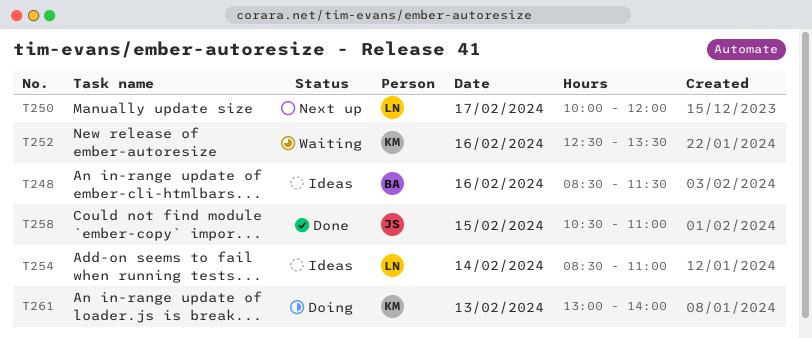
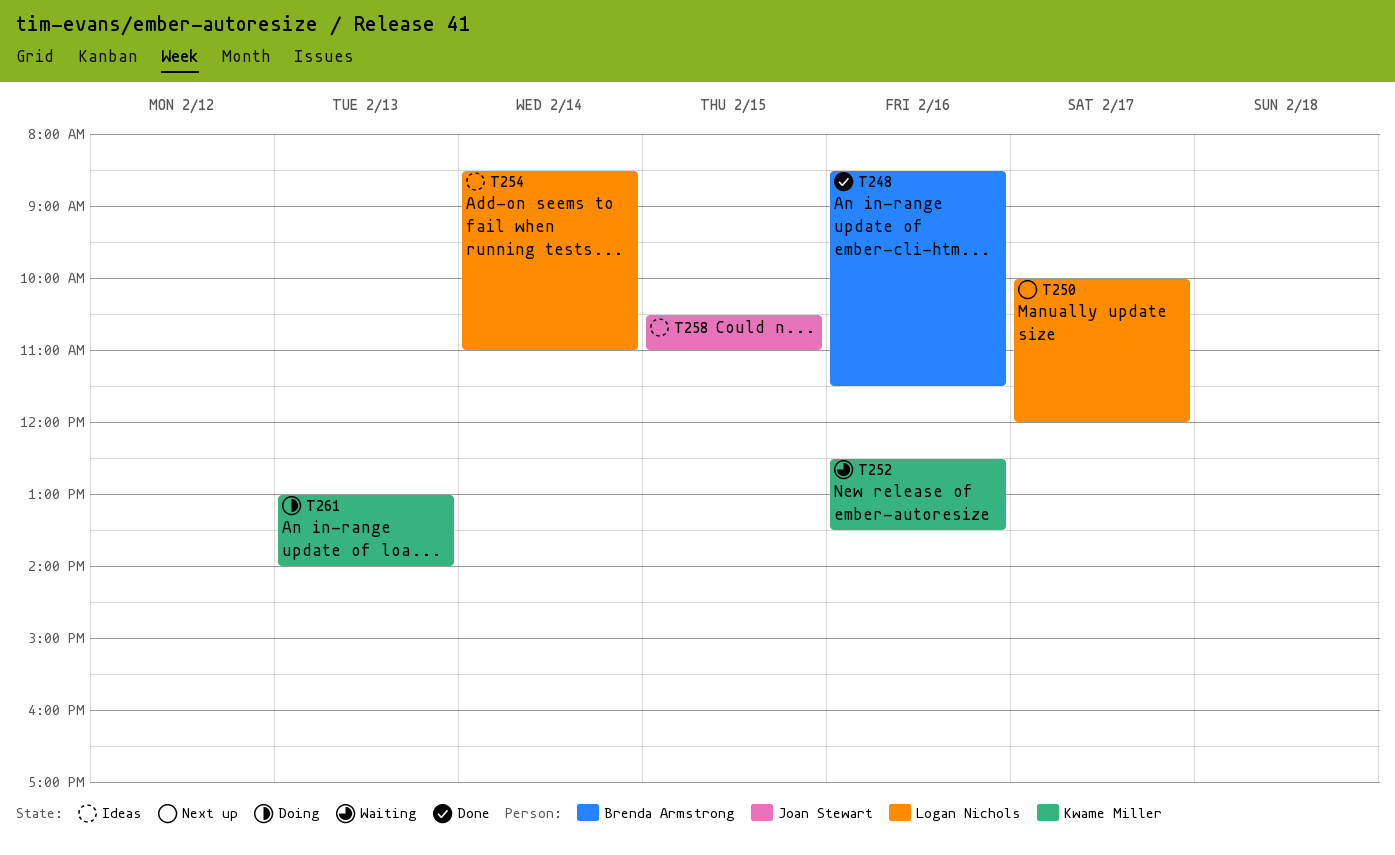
T248, status: Ideas -> Done
T258, status: Done -> Ideas

